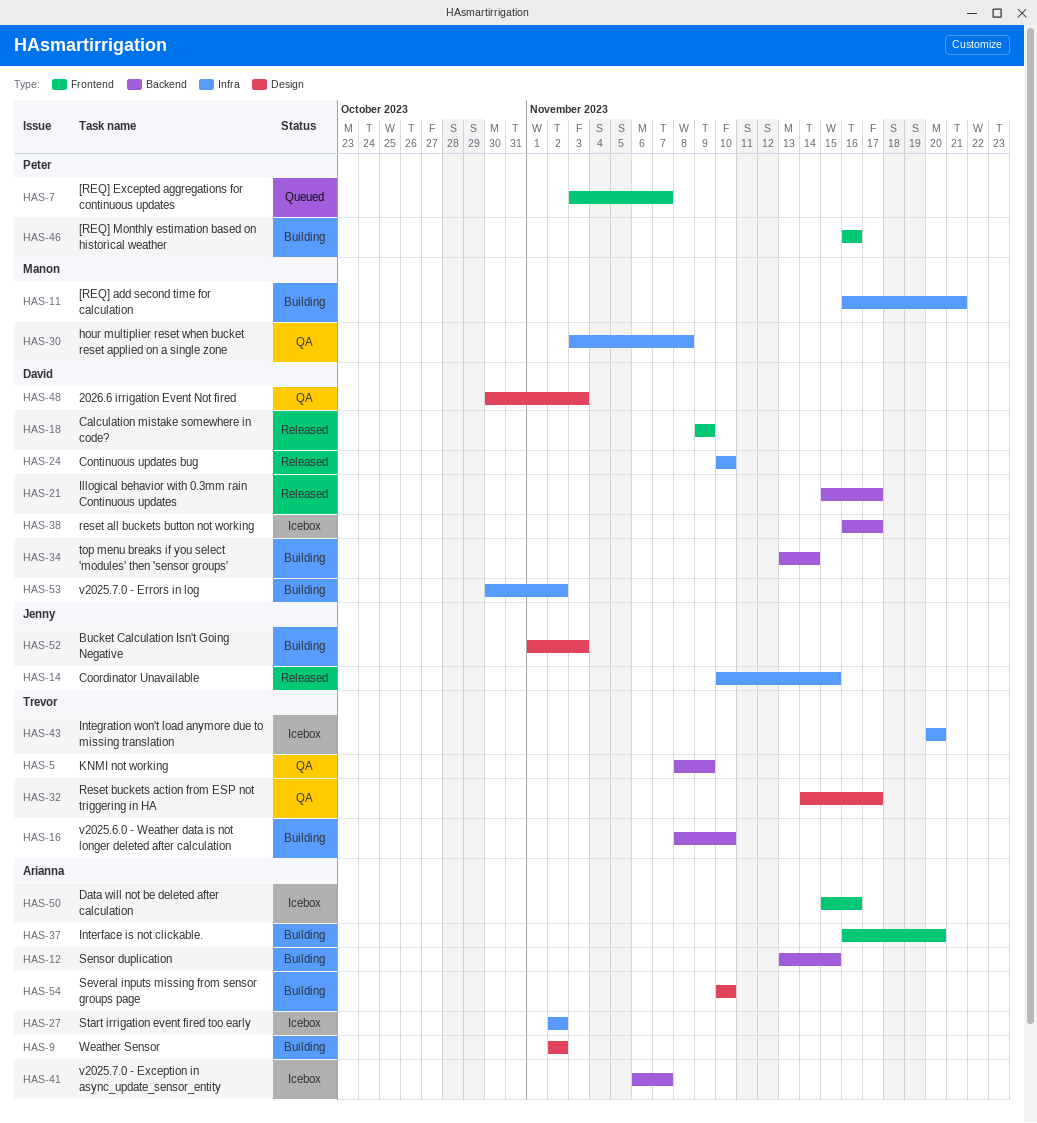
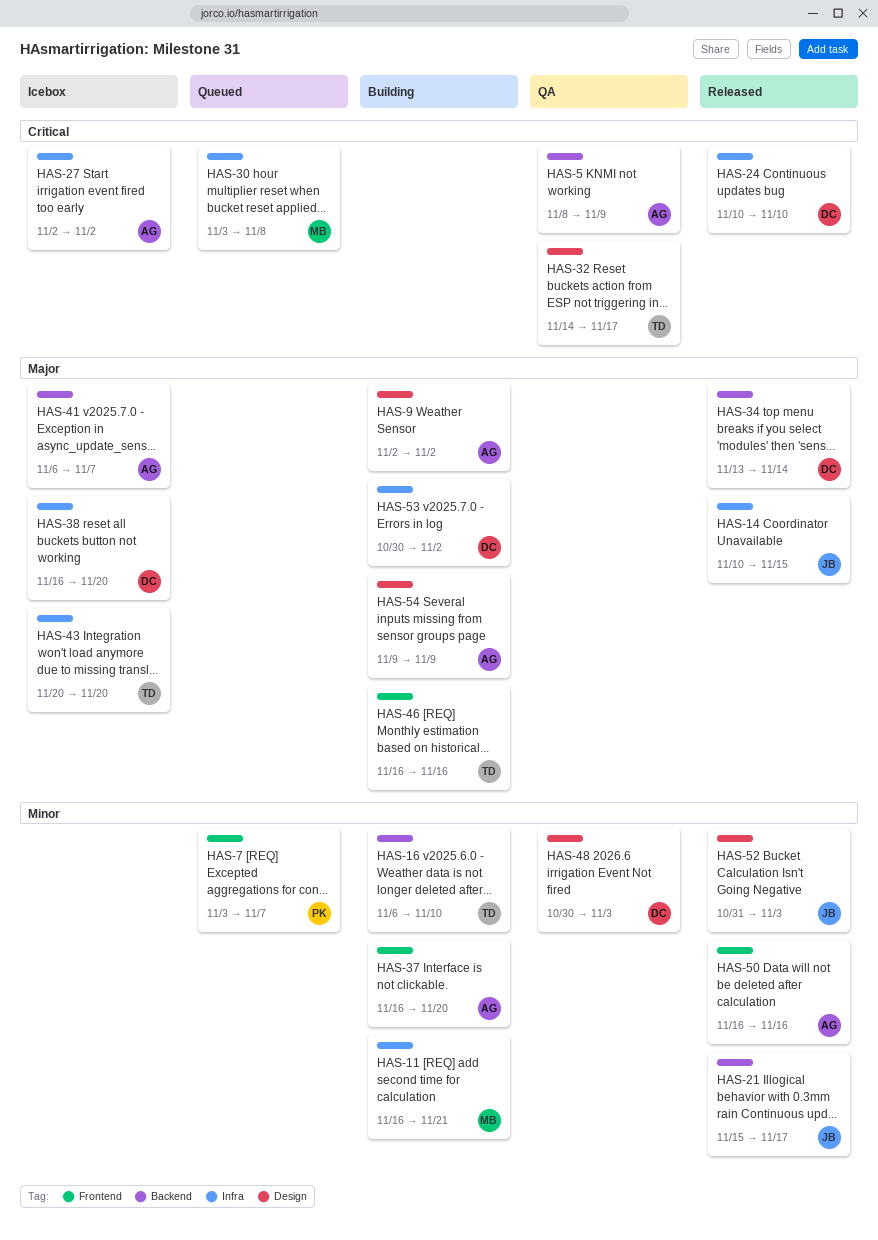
HAS-5, owner: Trevor -> Arianna
HAS-12: present -> none
HAS-16, start: Nov 8 -> Nov 6
HAS-18: present -> none
HAS-21, owner: David -> Jenny
HAS-30, status: QA -> Queued
HAS-34, status: Building -> Released
HAS-38, label: Backend -> Infra
HAS-38, due: Nov 17 -> Nov 20
HAS-46, owner: Peter -> Trevor
HAS-50, status: Icebox -> Released
HAS-50, start: Nov 15 -> Nov 16
HAS-52, status: Building -> Released
HAS-52, start: Nov 1 -> Oct 31
HAS-54, start: Nov 10 -> Nov 9
HAS-54, due: Nov 10 -> Nov 9

